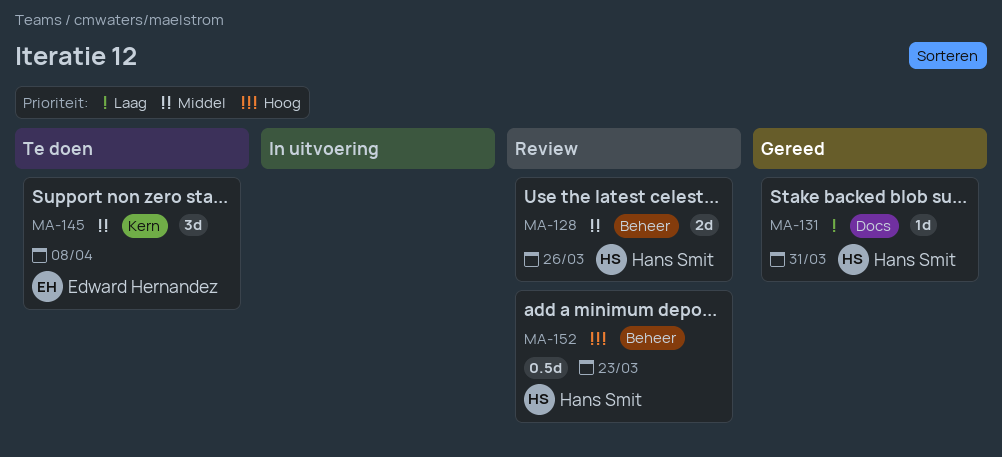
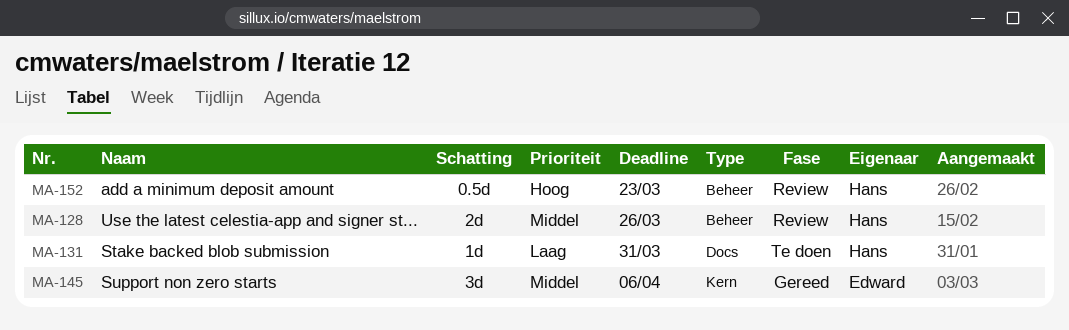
MA-131, status: Gereed -> Te doen
MA-145, status: Te doen -> Gereed
MA-145, due: Apr 8 -> Apr 6

